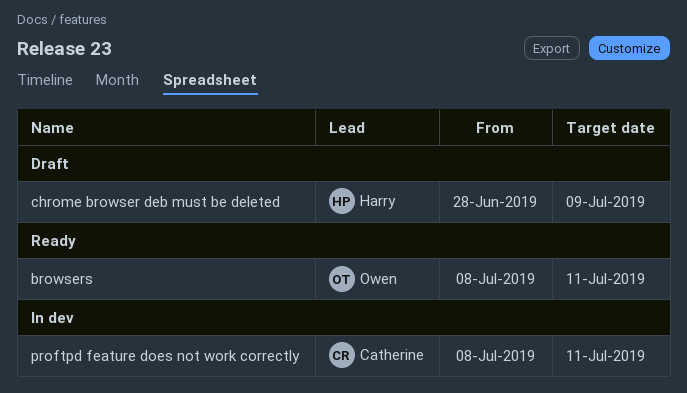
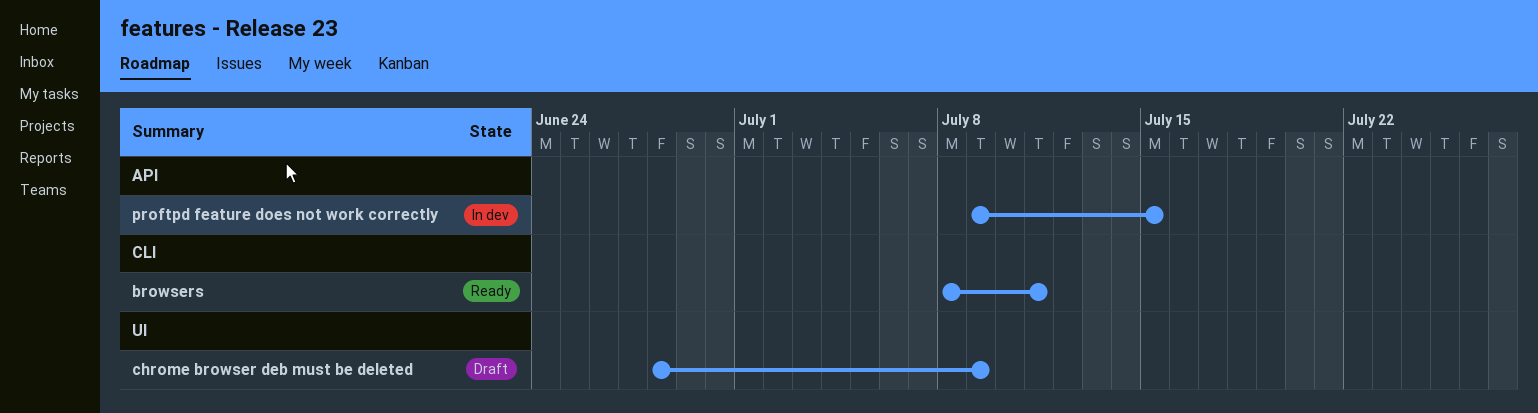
proftpd feature does not work correctly, start: Jul 8 -> Jul 9
proftpd feature does not work correctly, due: Jul 11 -> Jul 15

